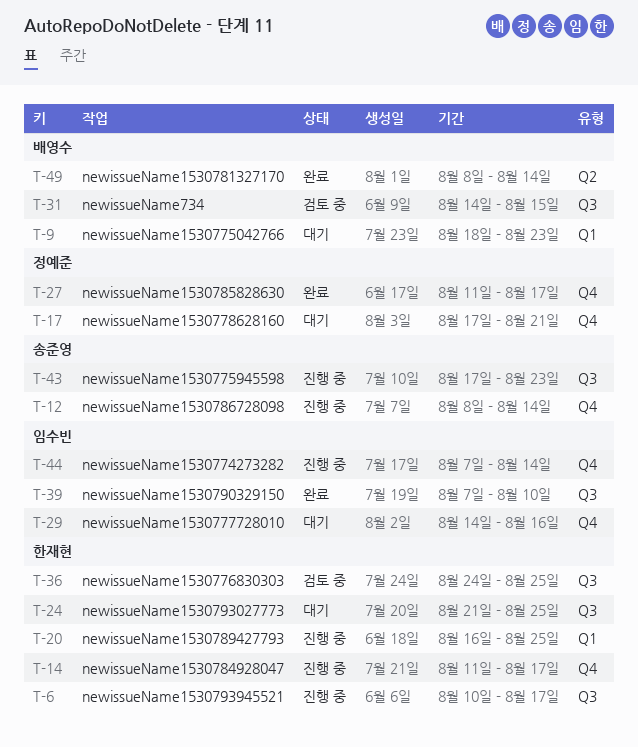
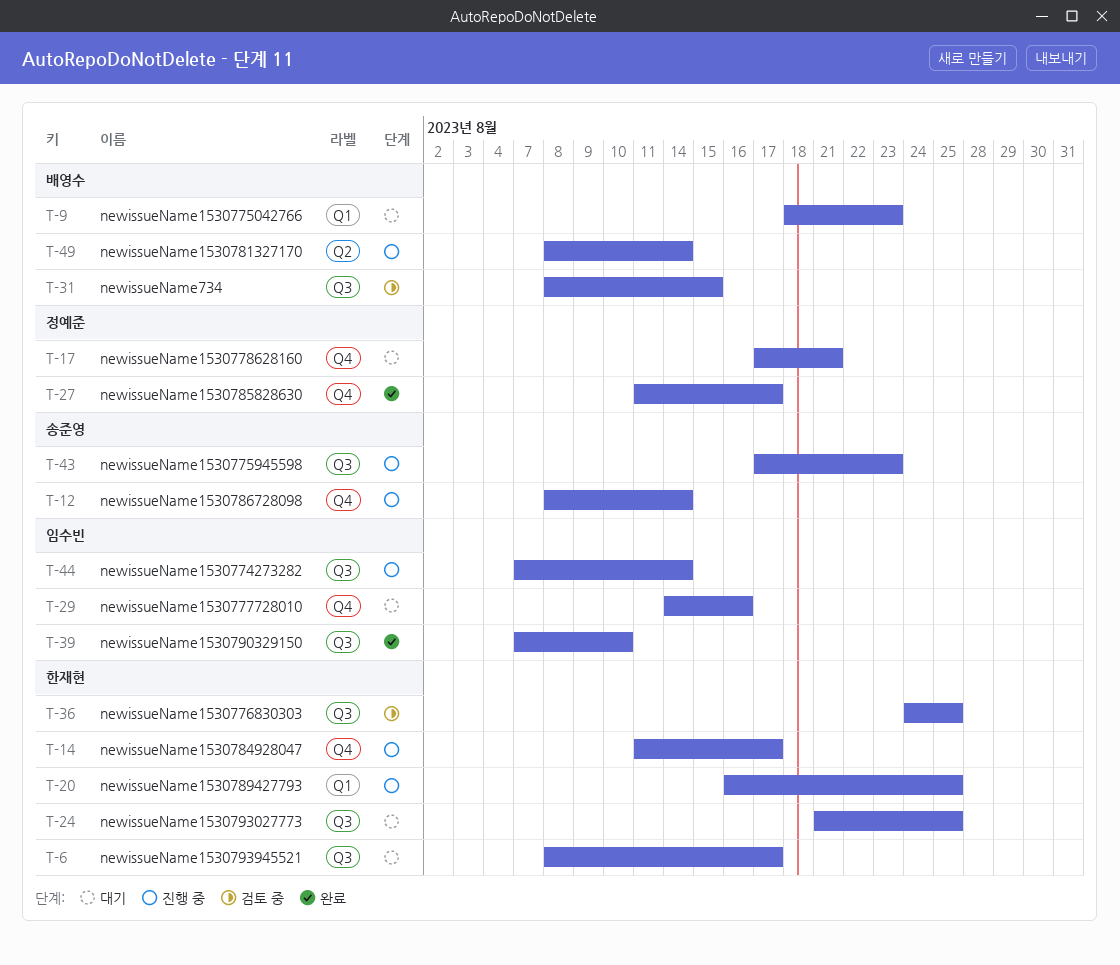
T-6, status: 진행 중 -> 대기
T-6, start: Aug 10 -> Aug 8
T-31, start: Aug 14 -> Aug 8
T-44, label: Q4 -> Q3
T-49, status: 완료 -> 진행 중

